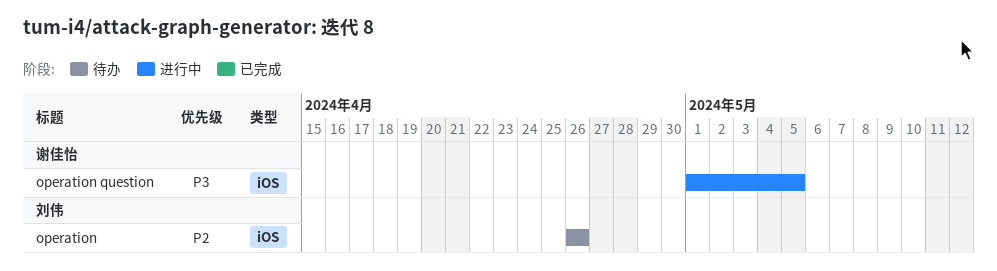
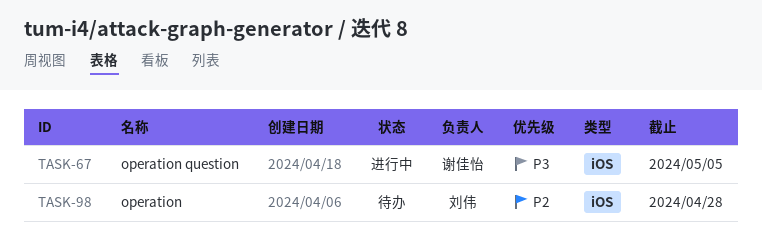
operation, due: Apr 26 -> Apr 28

